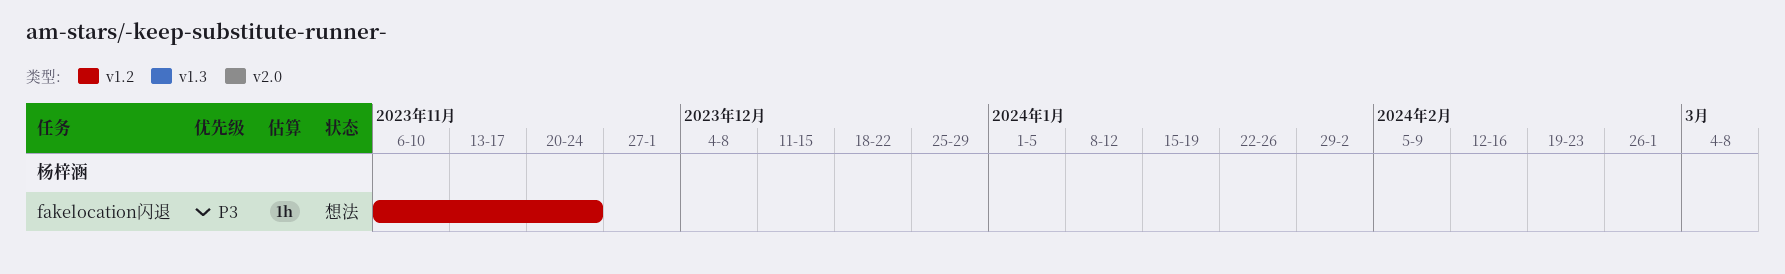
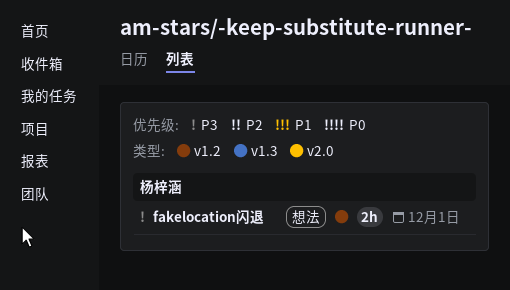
fakelocation闪退, estimate: 1h -> 2h
fakelocation闪退, due: Nov 24 -> Dec 1

